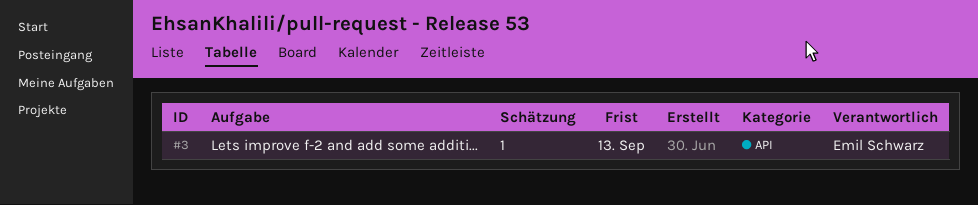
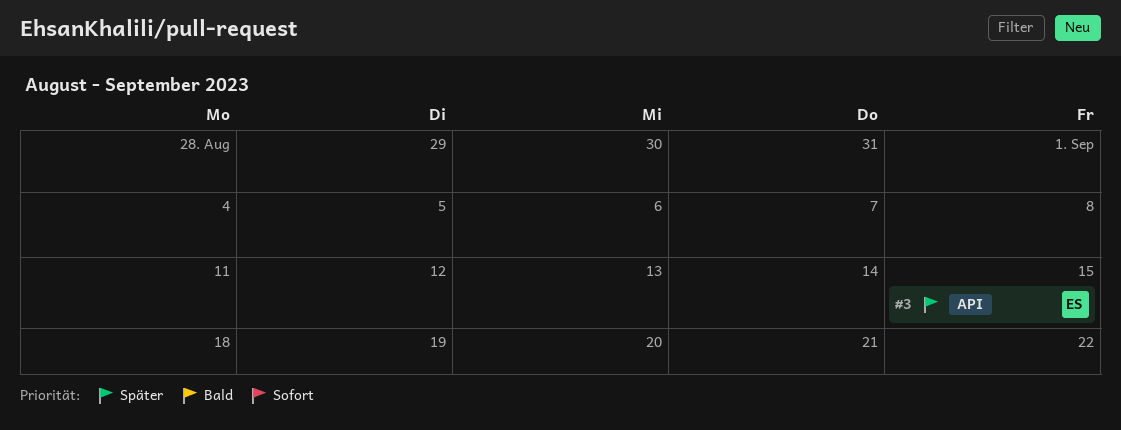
#3, due: Sep 13 -> Sep 15

